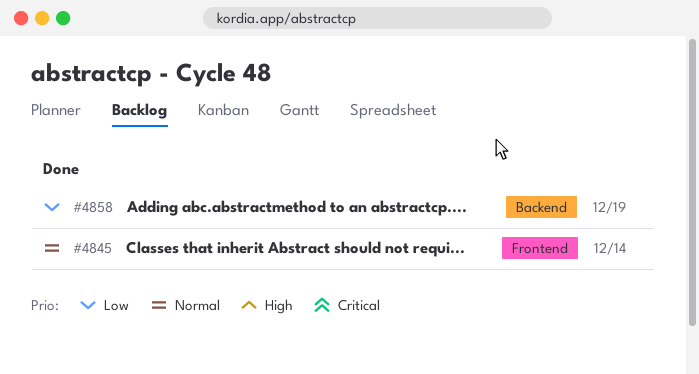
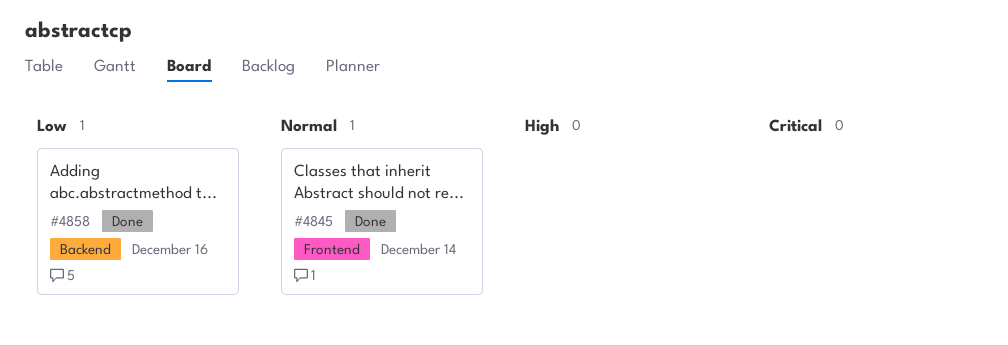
#4858, due: Dec 19 -> Dec 16

